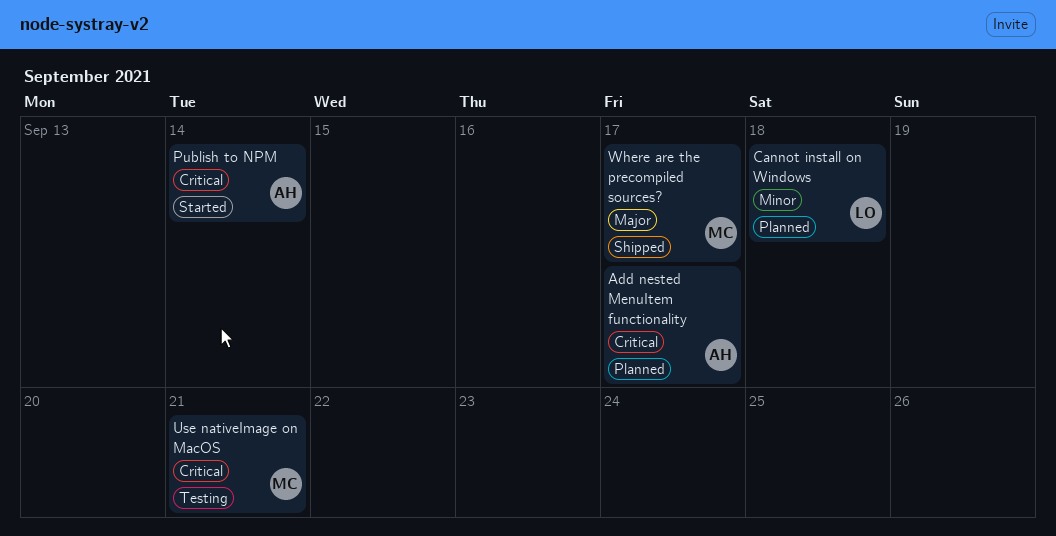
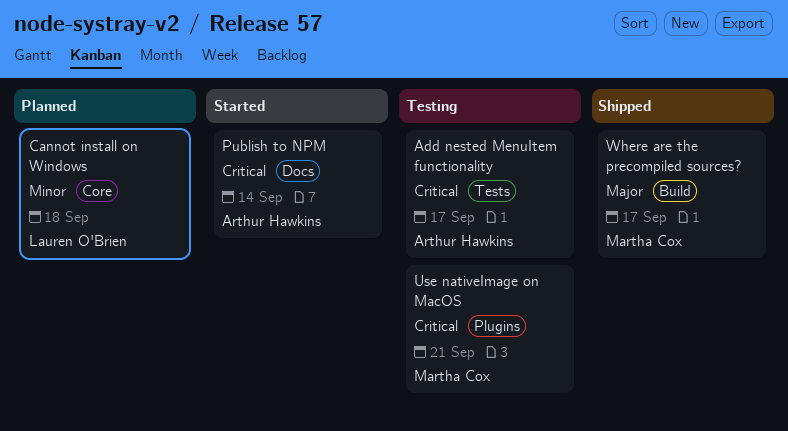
Add nested MenuItem functionality, status: Planned -> Testing

